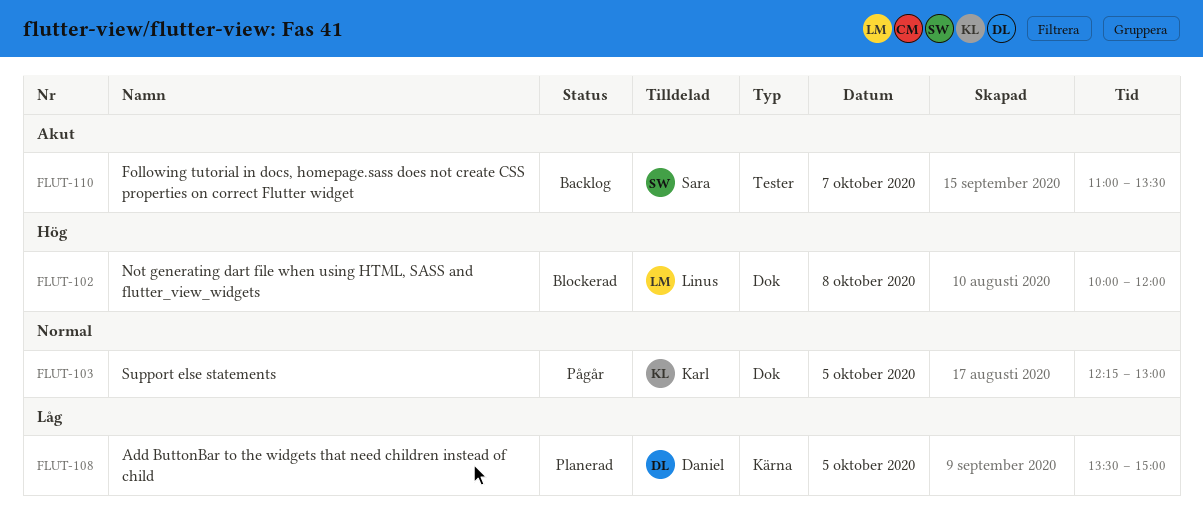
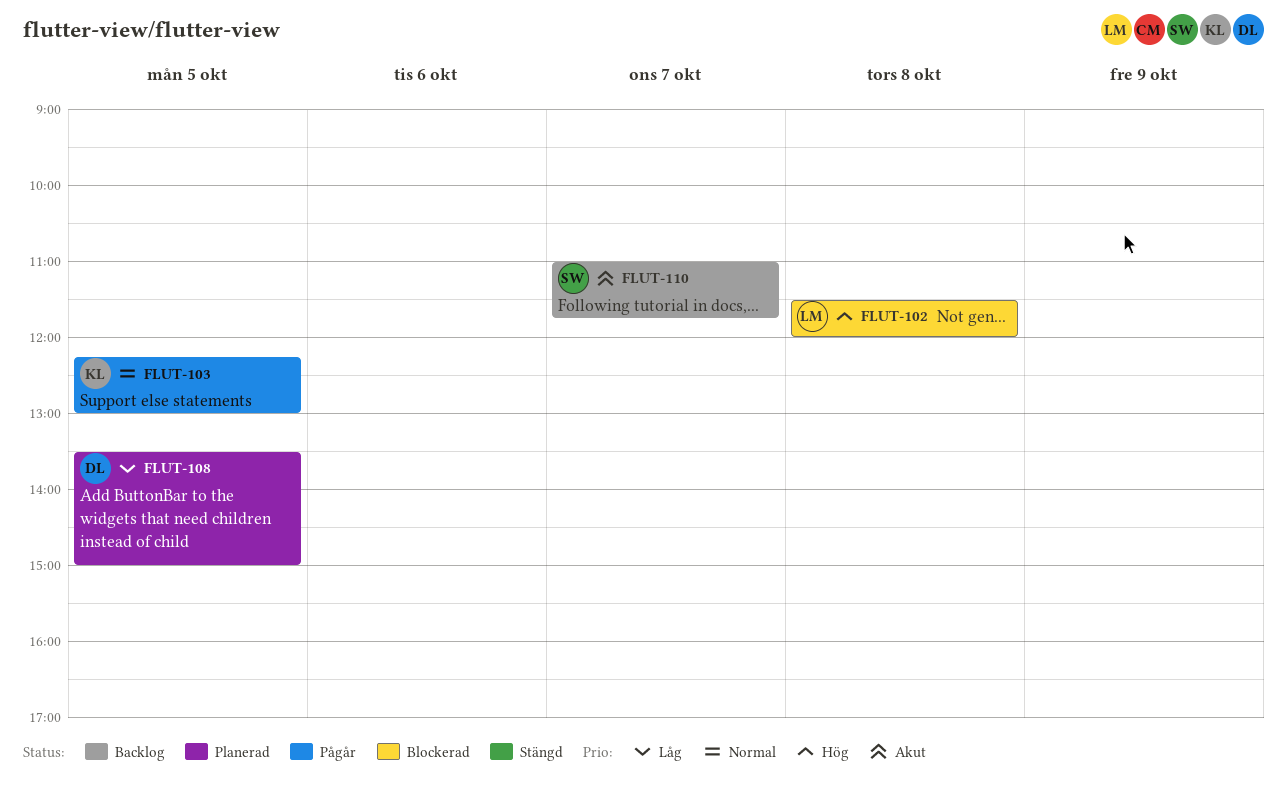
FLUT-102, begins: 10:00 -> 11:30
FLUT-110, ends: 13:30 -> 11:45

